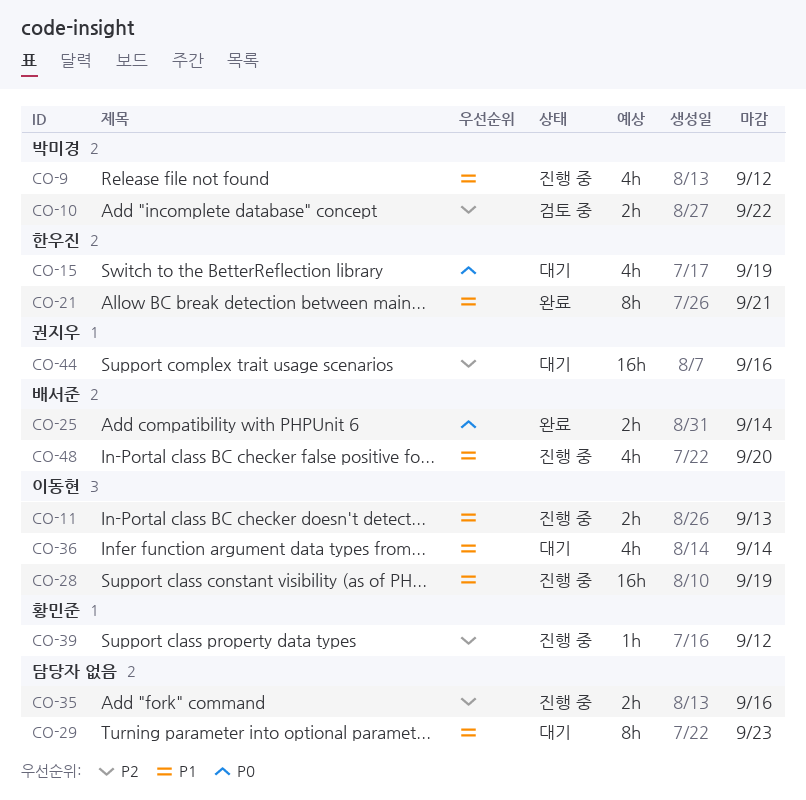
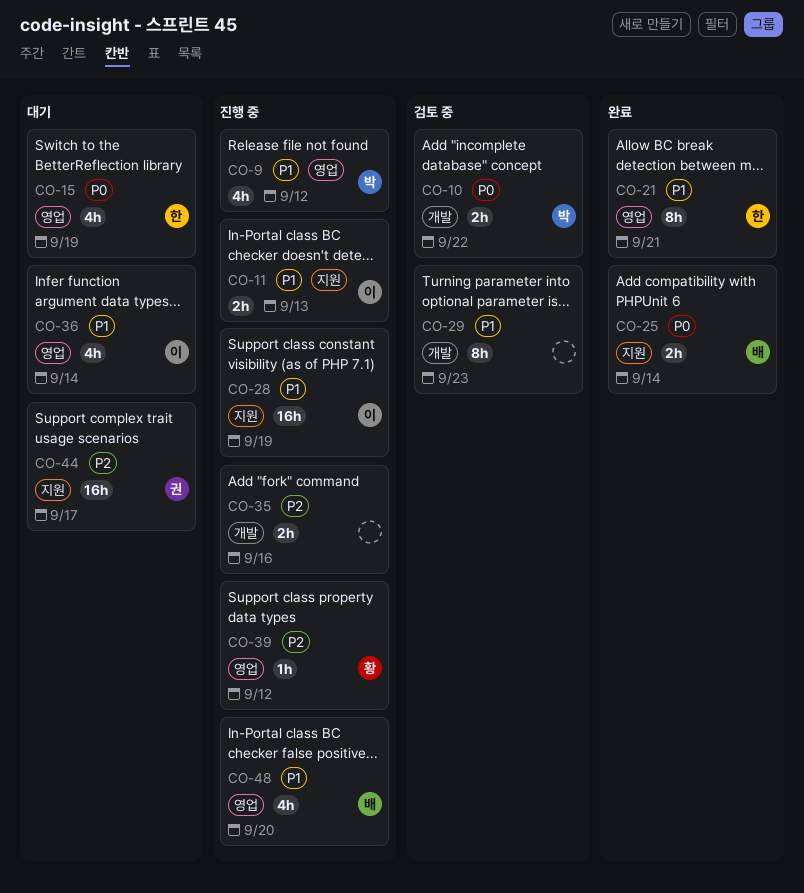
CO-10, priority: P2 -> P0
CO-29, status: 대기 -> 검토 중
CO-44, due: Sep 16 -> Sep 17

